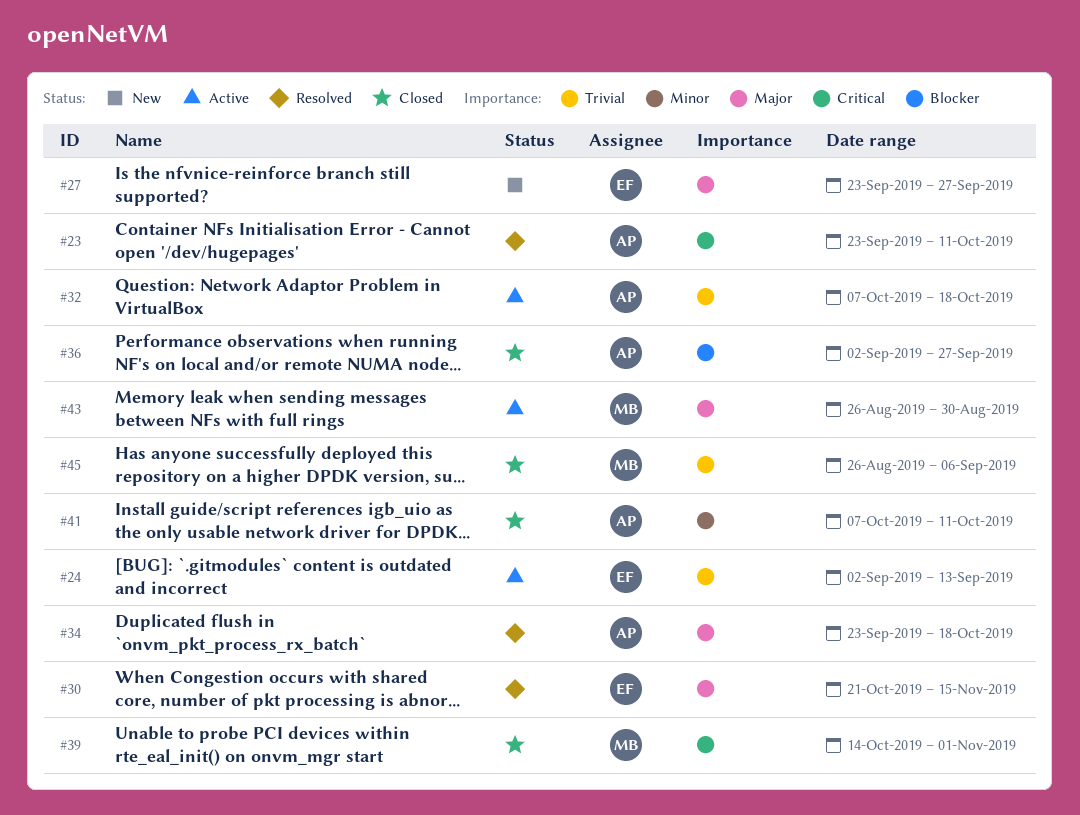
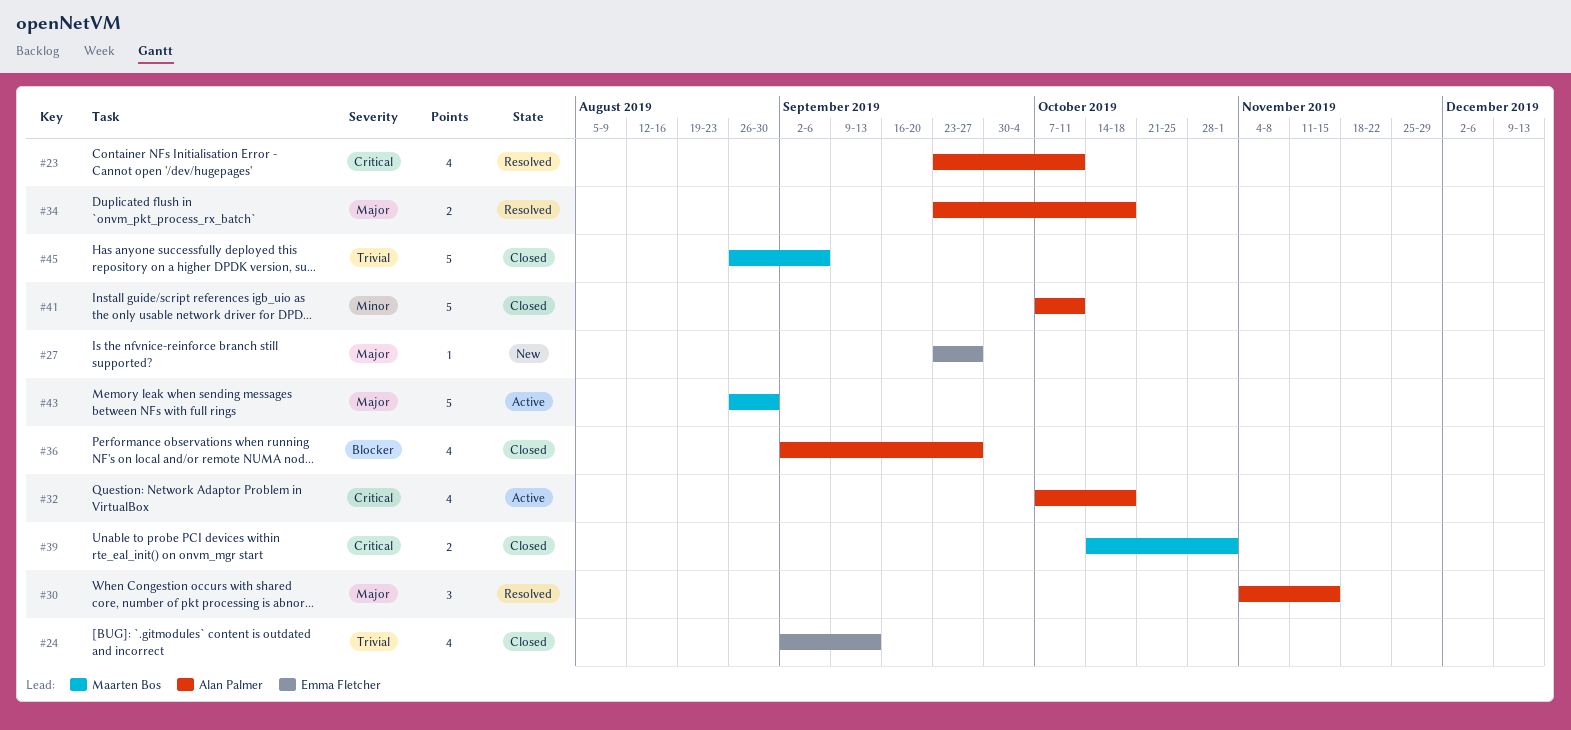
#24, status: Active -> Closed
#30, owner: Emma Fletcher -> Alan Palmer
#30, start: Oct 21 -> Nov 4
#32, priority: Trivial -> Critical

